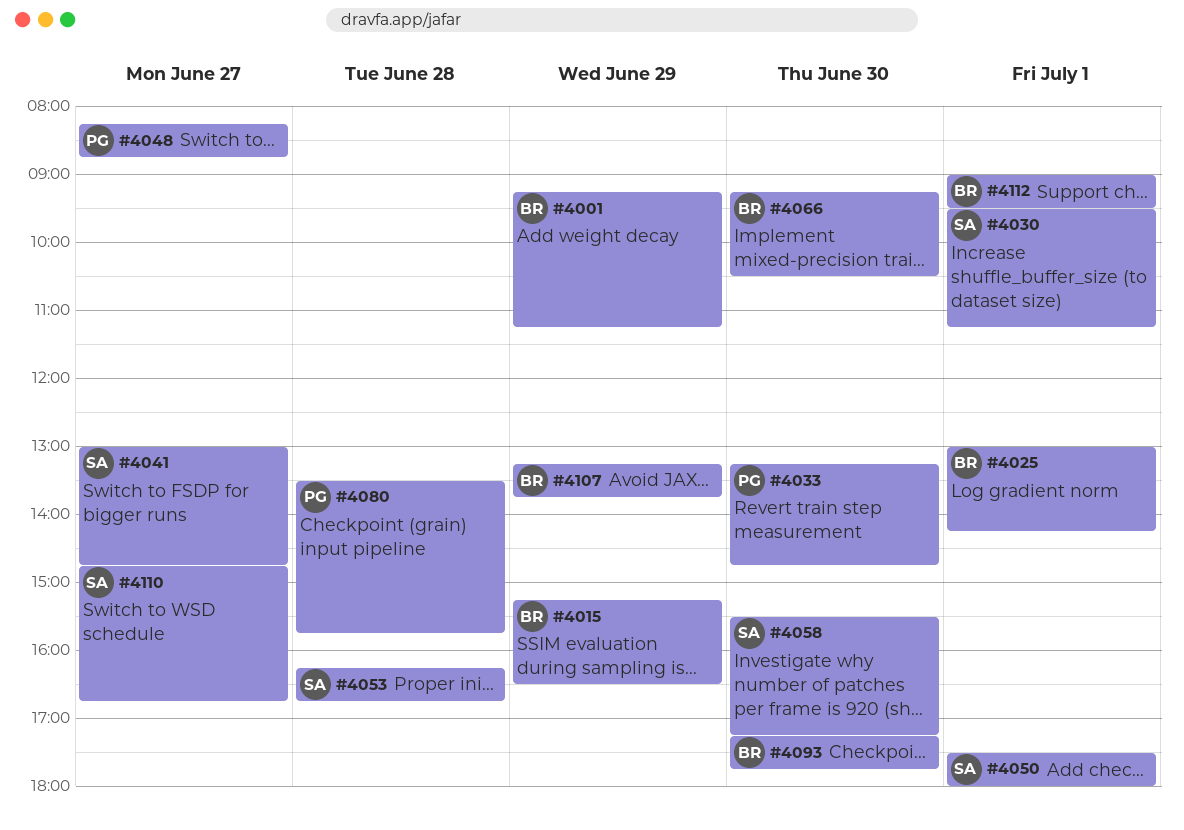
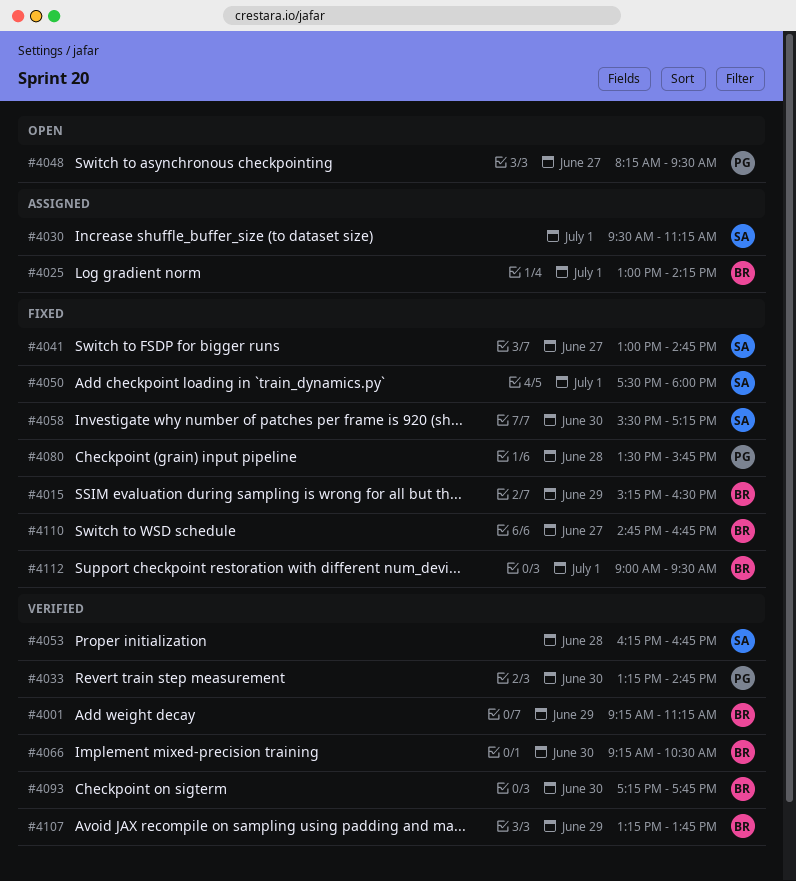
#4048, ends: 08:45 -> 09:30
#4110, owner: SA -> BR

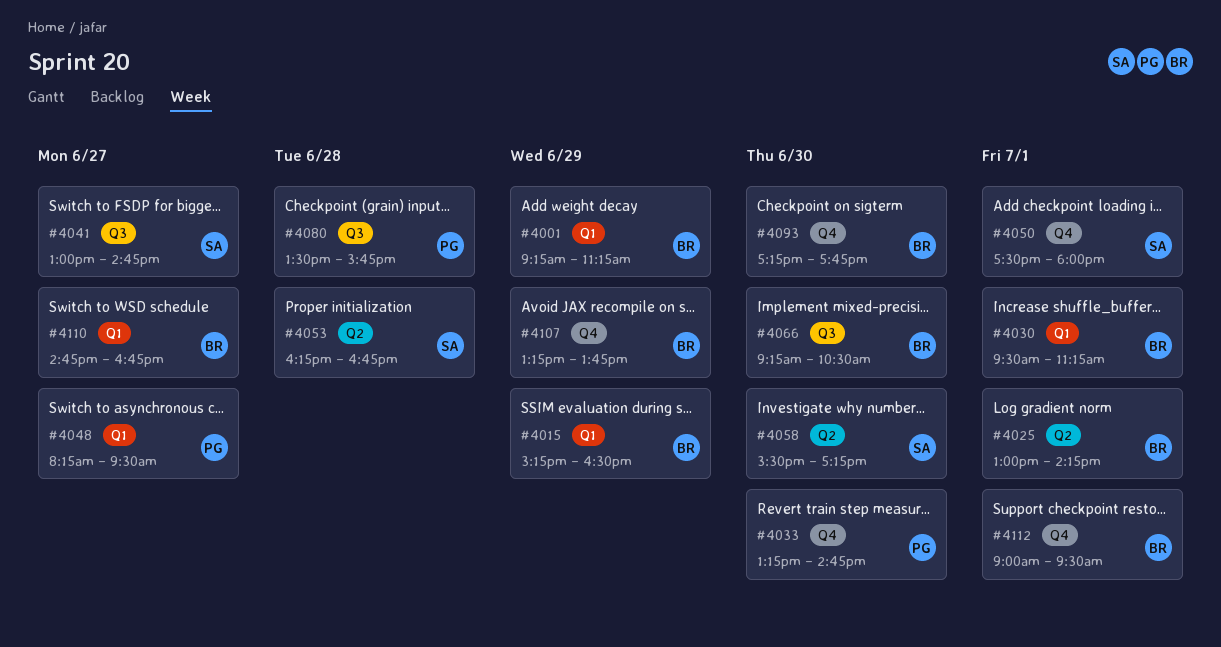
#4030, owner: SA -> BR

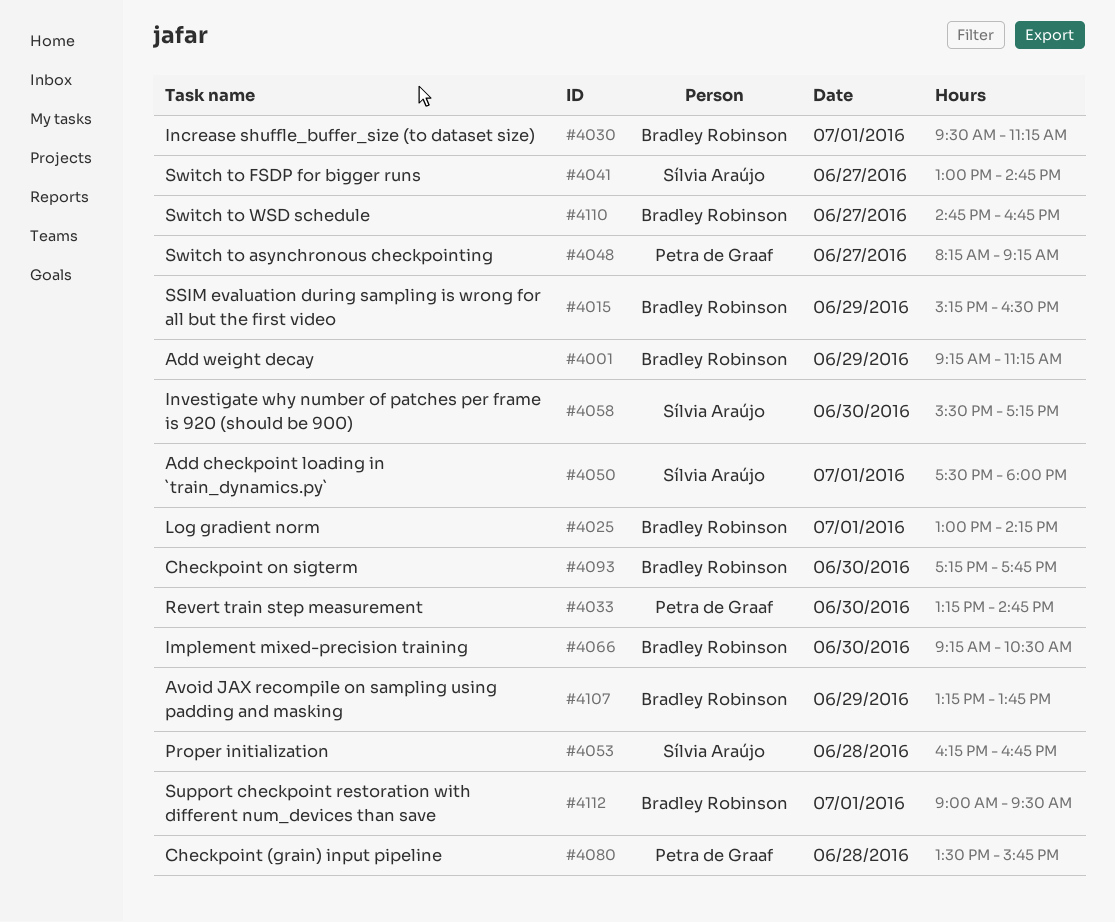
#4048, ends: 09:30 -> 09:15

